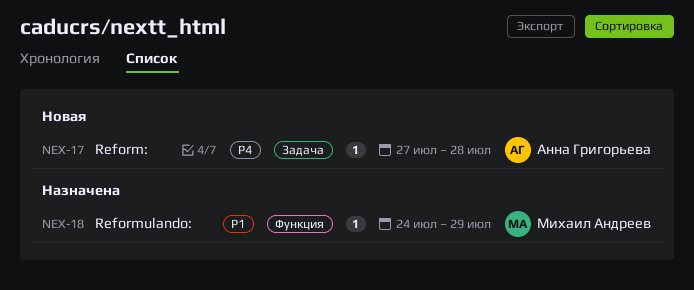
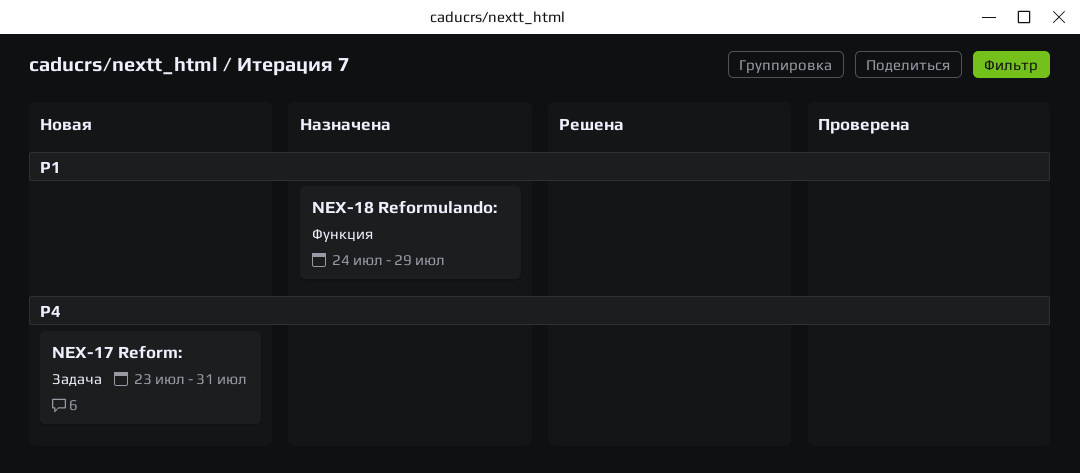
NEX-17, start: Jul 27 -> Jul 23
NEX-17, due: Jul 28 -> Jul 31

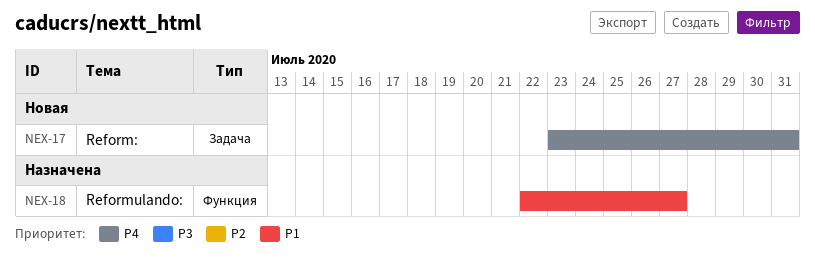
NEX-18, start: Jul 24 -> Jul 22
NEX-18, due: Jul 29 -> Jul 27

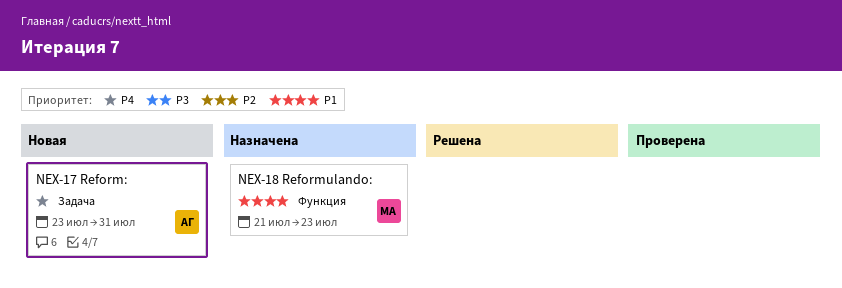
NEX-18, start: Jul 22 -> Jul 21
NEX-18, due: Jul 27 -> Jul 23

